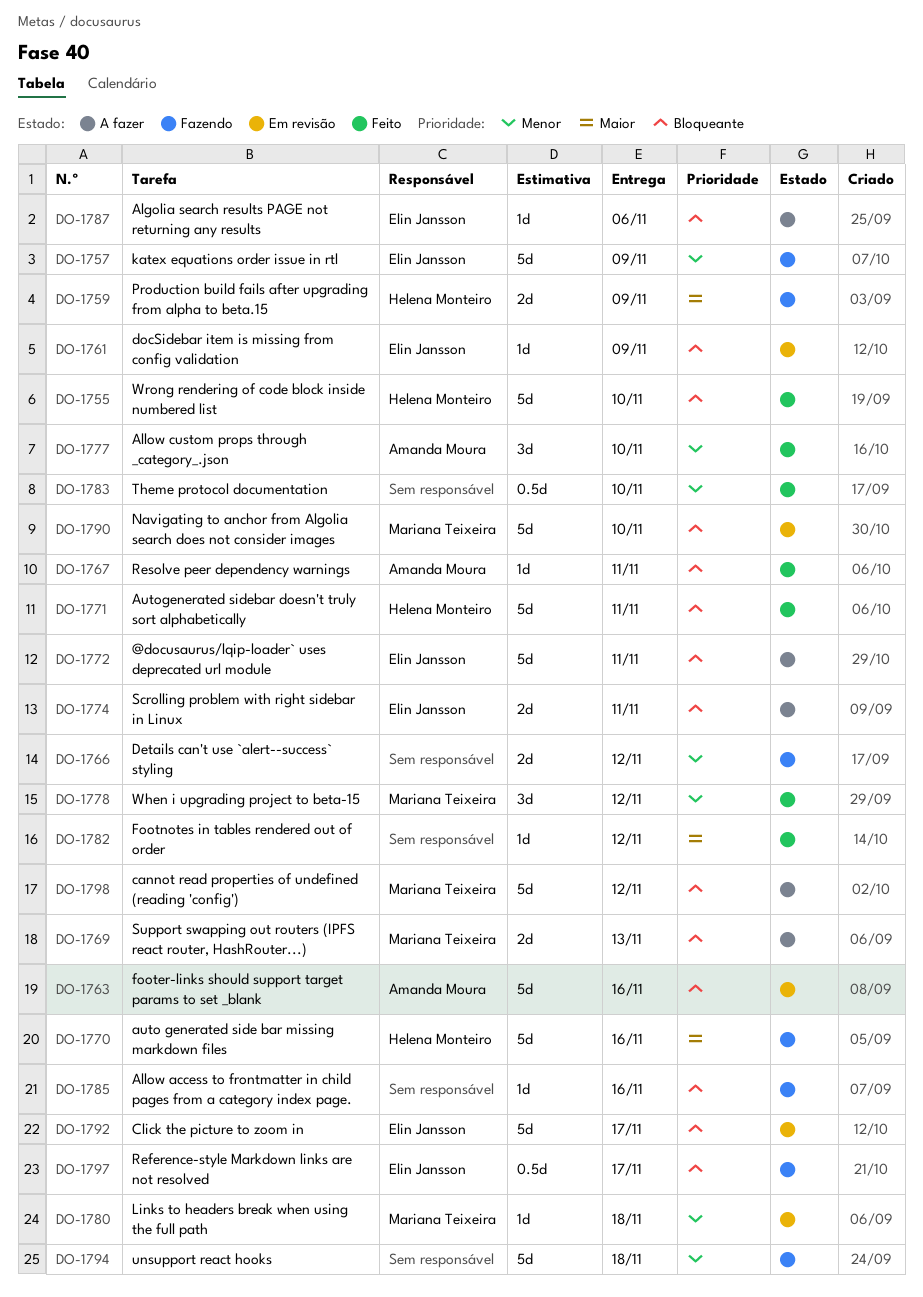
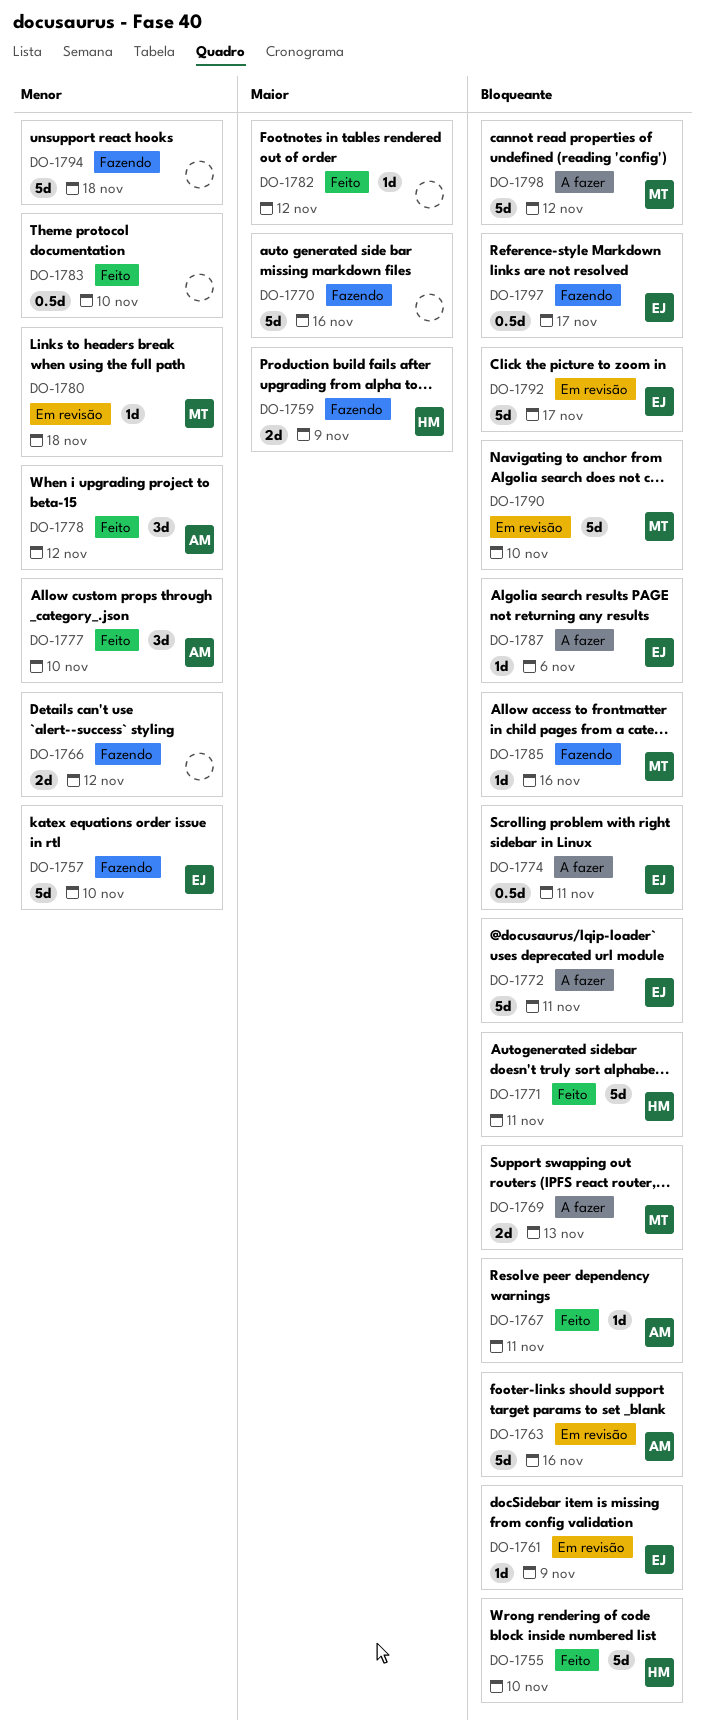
DO-1757, due: Nov 9 -> Nov 10
DO-1770, owner: Helena Monteiro -> none
DO-1774, estimate: 2d -> 0.5d
DO-1778, owner: Mariana Teixeira -> Amanda Moura
DO-1785, owner: none -> Mariana Teixeira

